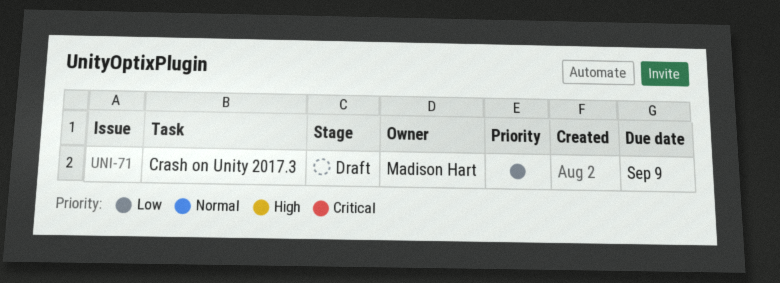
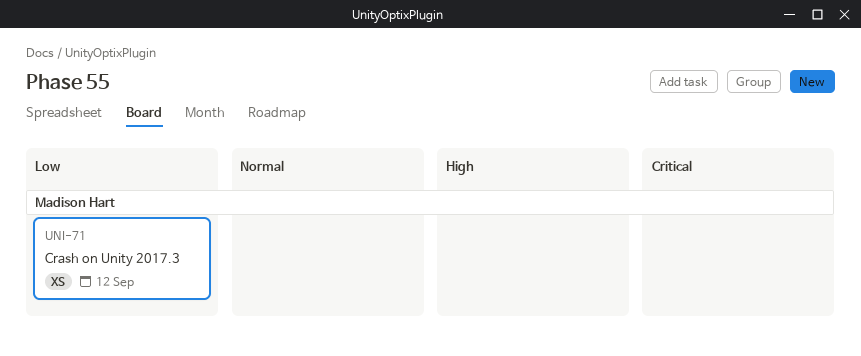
UNI-71, due: Sep 9 -> Sep 12

